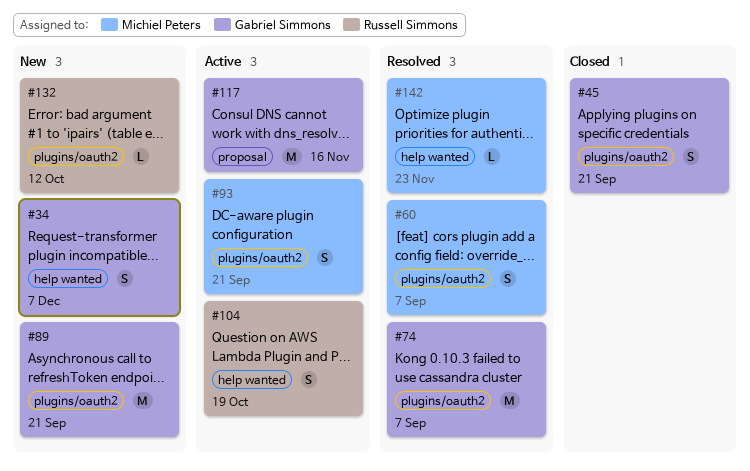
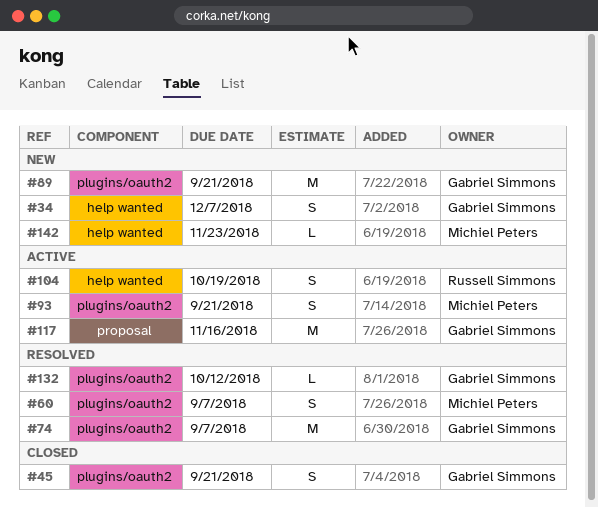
#132, status: New -> Resolved
#132, owner: Russell Simmons -> Gabriel Simmons
#142, status: Resolved -> New

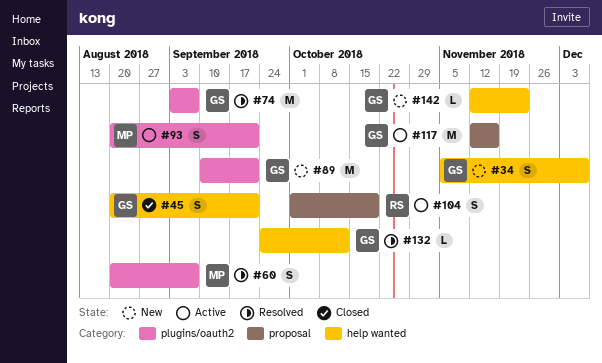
#45, label: plugins/oauth2 -> help wanted
#104, label: help wanted -> proposal
#132, label: plugins/oauth2 -> help wanted
#142, owner: Michiel Peters -> Gabriel Simmons

